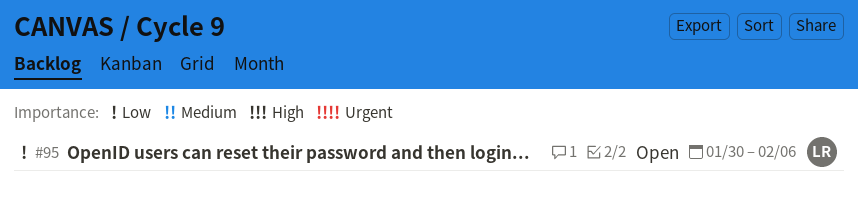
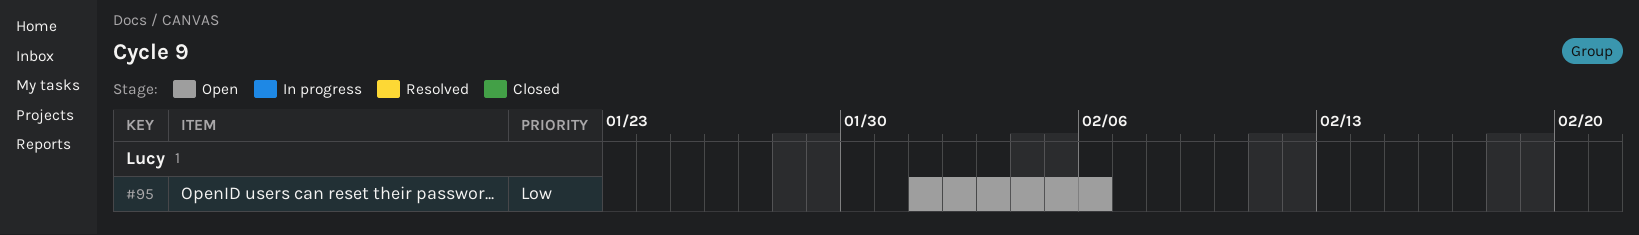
#95, start: Jan 30 -> Feb 1

